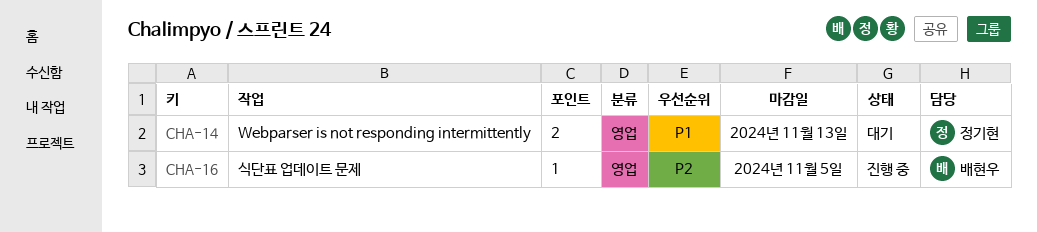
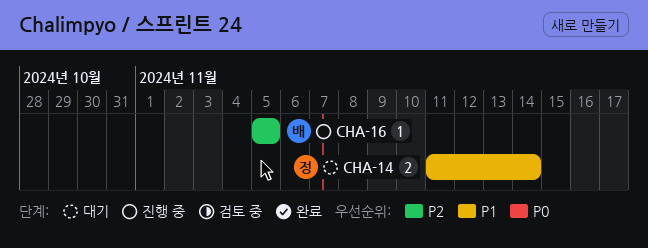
CHA-14, due: Nov 13 -> Nov 14

